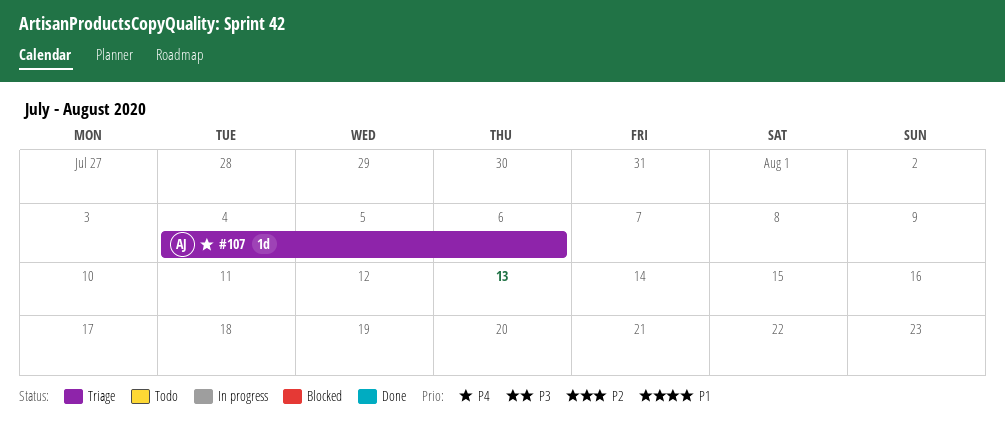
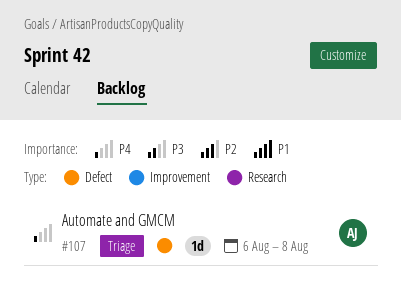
#107, start: Aug 4 -> Aug 6
#107, due: Aug 6 -> Aug 8

